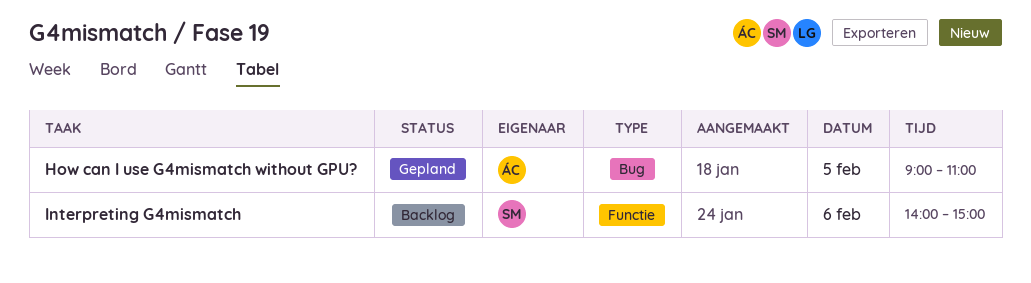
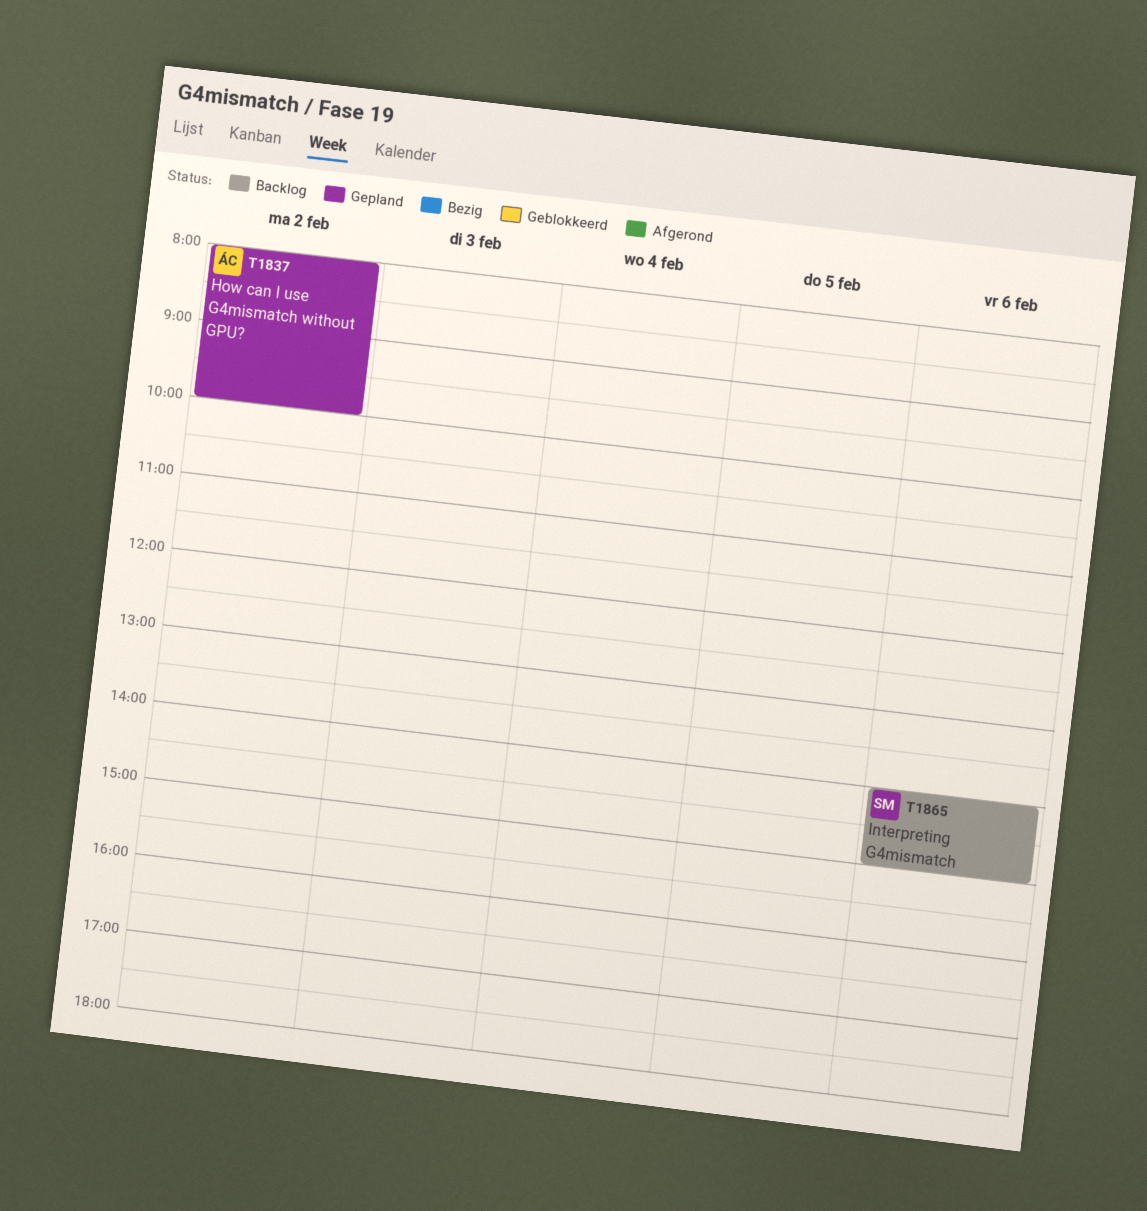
How can I use G4mismatch without GPU?, day: Feb 5 -> Feb 2
How can I use G4mismatch without GPU?, begins: 09:00 -> 08:00
How can I use G4mismatch without GPU?, ends: 11:00 -> 10:00

